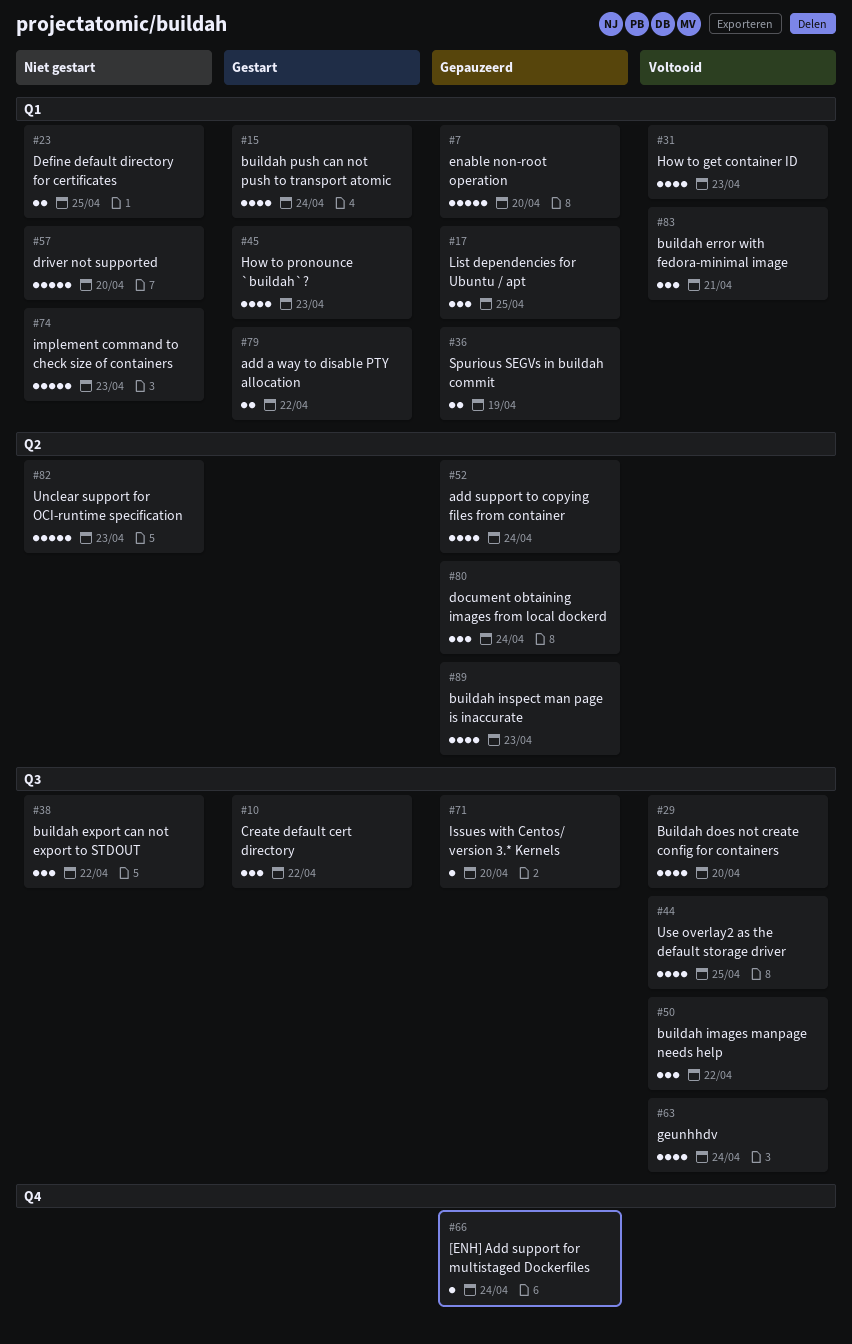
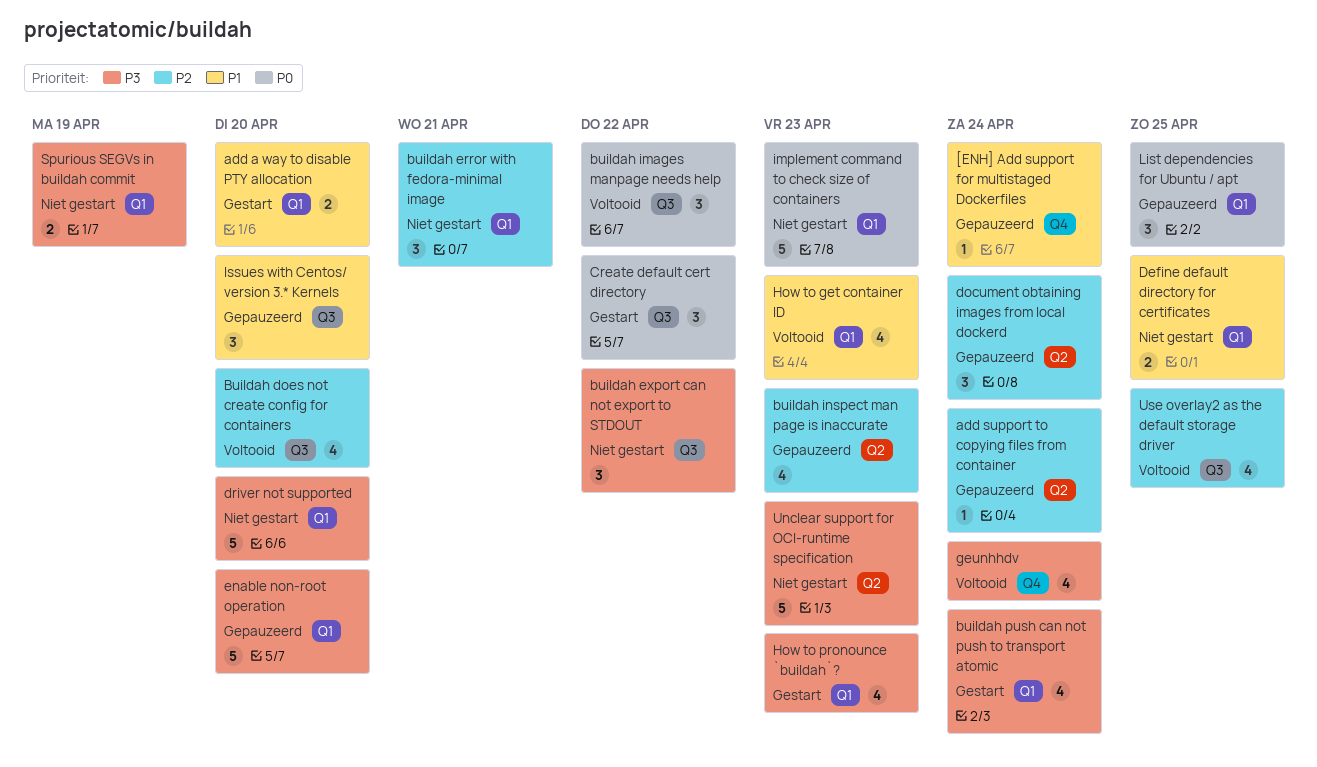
add a way to disable PTY allocation, due: Apr 22 -> Apr 20
add support to copying files from container, estimate: 4 -> 1
buildah error with fedora-minimal image, status: Voltooid -> Niet gestart
geunhhdv, label: Q3 -> Q4
Issues with Centos/ version 3.* Kernels, estimate: 1 -> 3
Spurious SEGVs in buildah commit, status: Gepauzeerd -> Niet gestart

